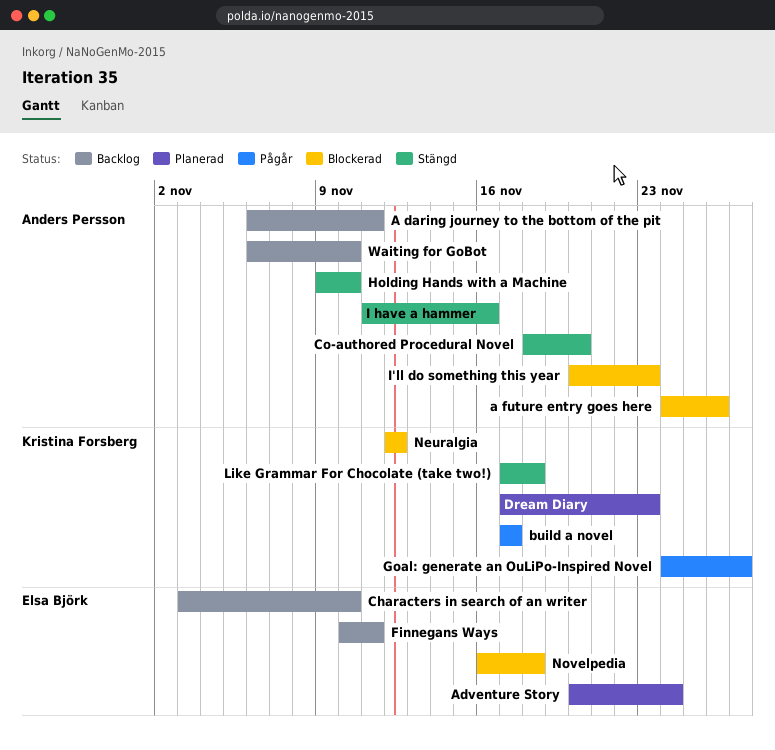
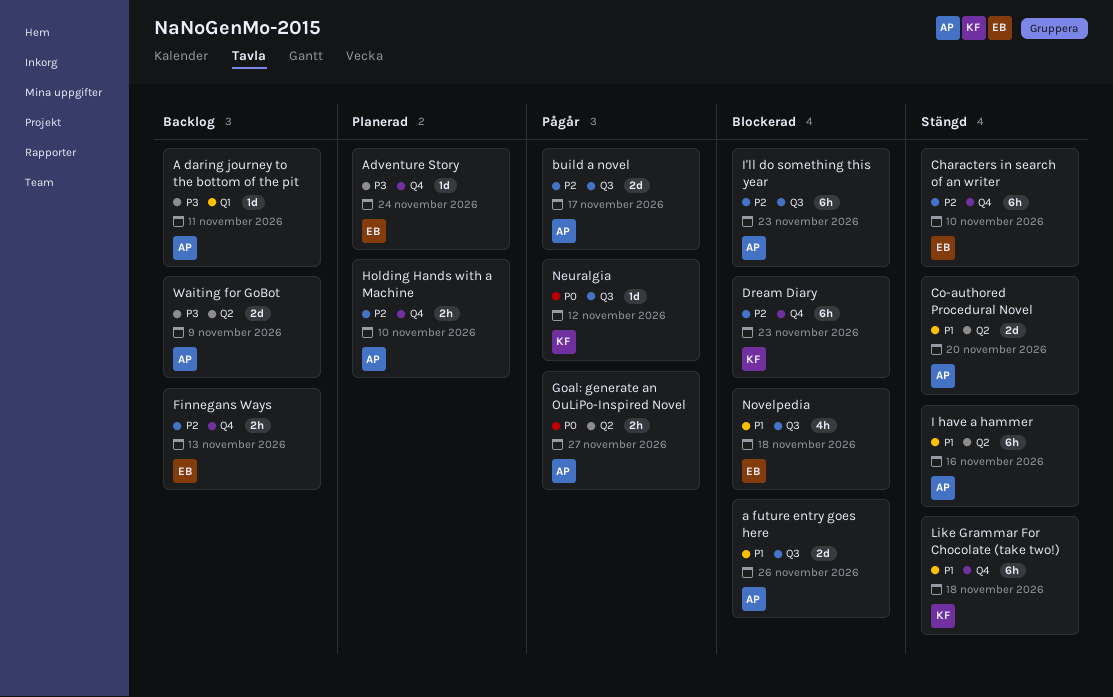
build a novel, owner: Kristina Forsberg -> Anders Persson
Characters in search of an writer, status: Backlog -> Stängd
Dream Diary, status: Planerad -> Blockerad
Finnegans Ways, due: Nov 11 -> Nov 13
Goal: generate an OuLiPo-Inspired Novel, owner: Kristina Forsberg -> Anders Persson
Holding Hands with a Machine, status: Stängd -> Planerad
Neuralgia, status: Blockerad -> Pågår
Waiting for GoBot, due: Nov 10 -> Nov 9

